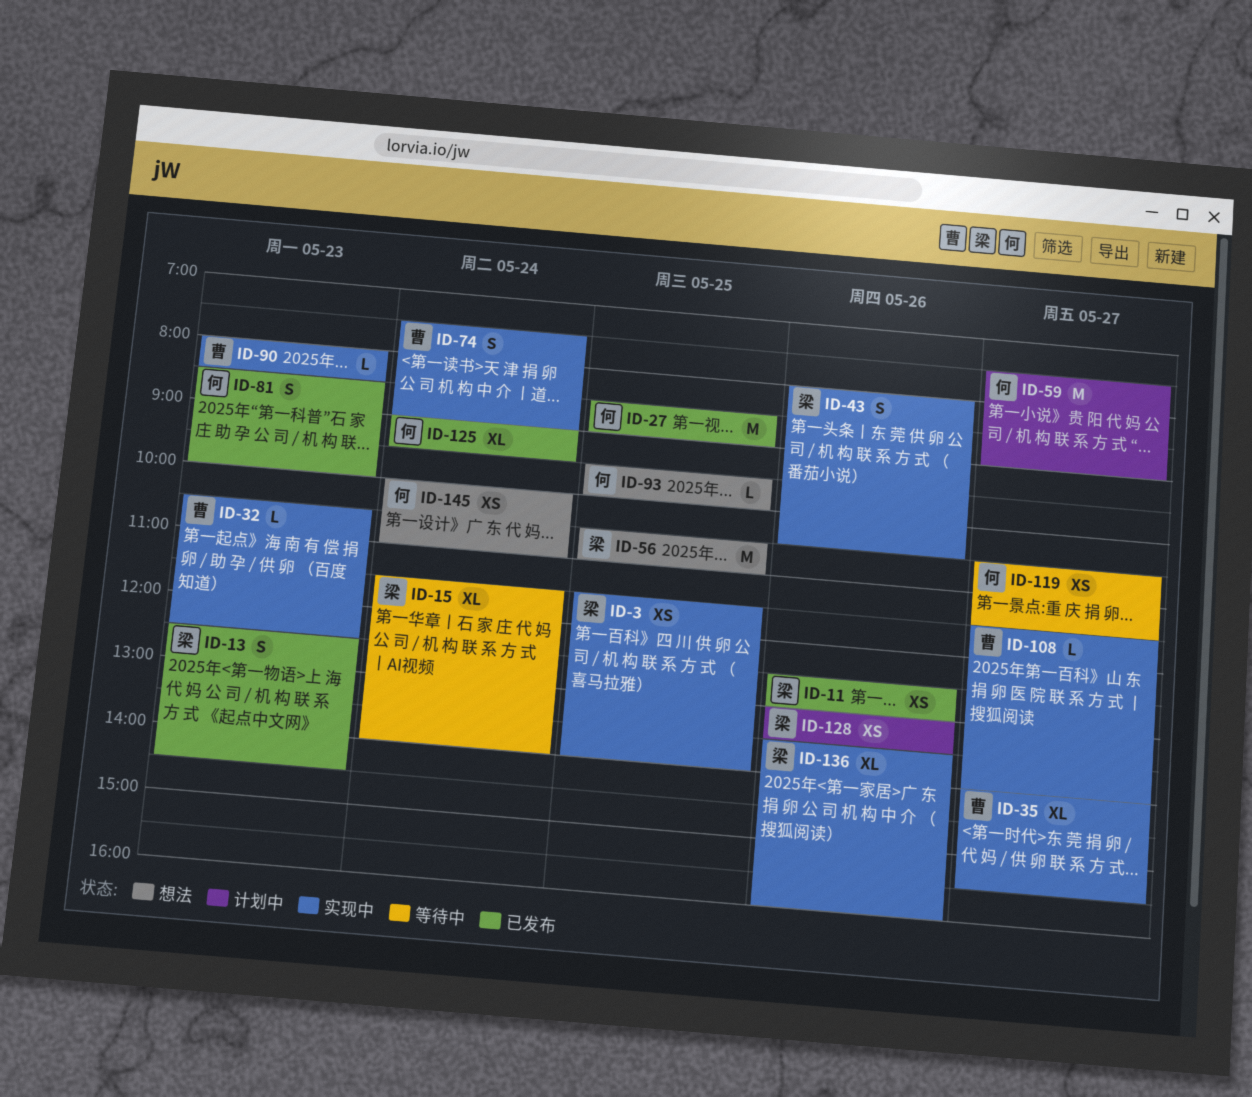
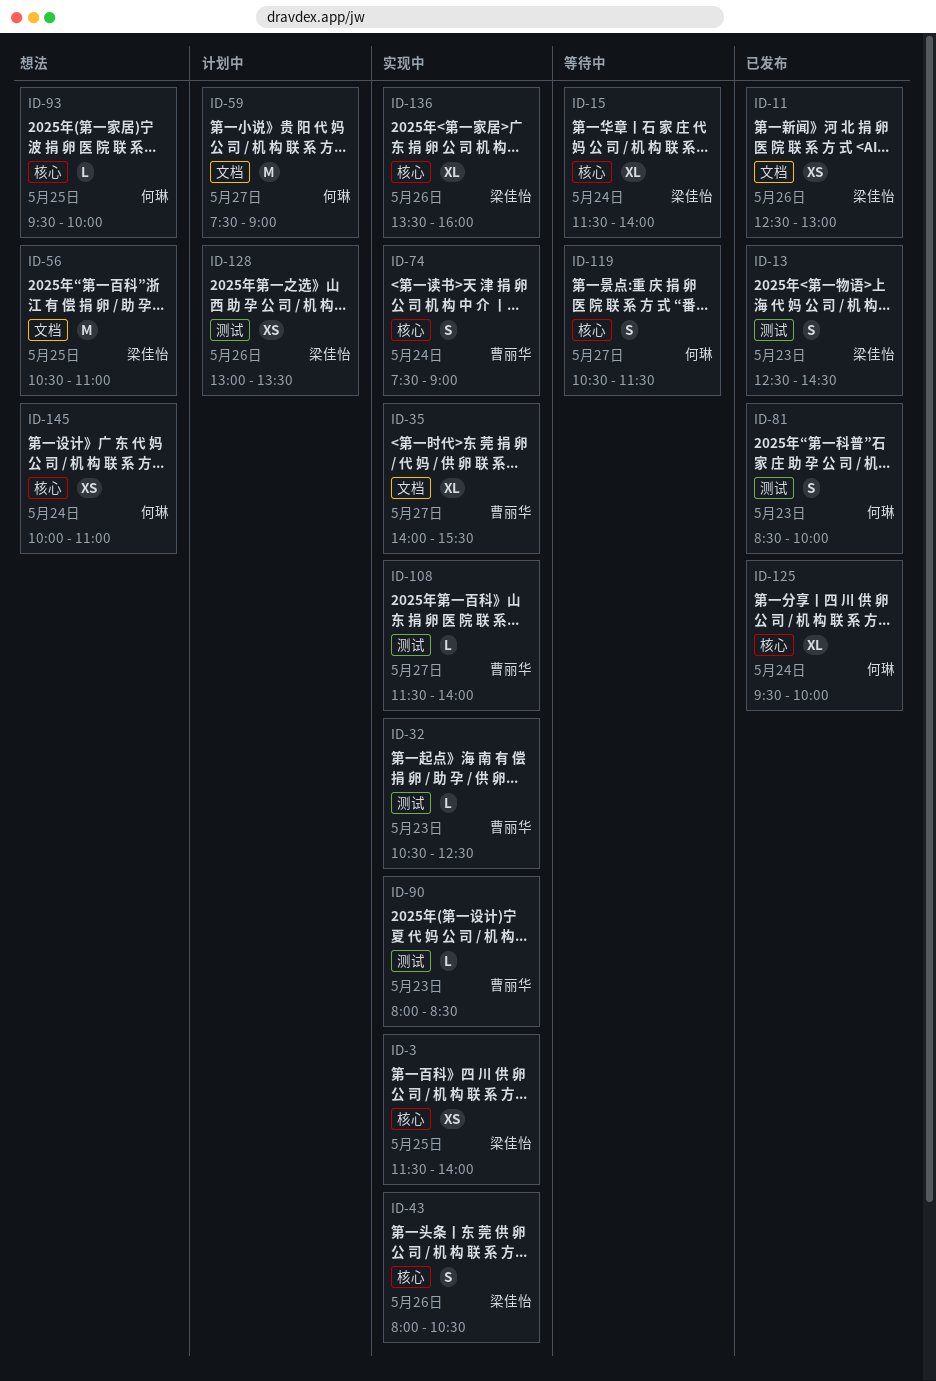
ID-27: present -> none
ID-119, estimate: XS -> S
ID-125, begins: 09:00 -> 09:30
ID-125, ends: 09:30 -> 10:00

